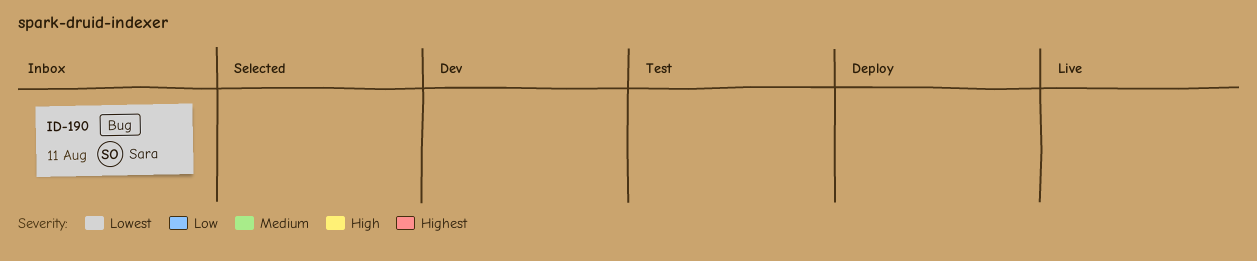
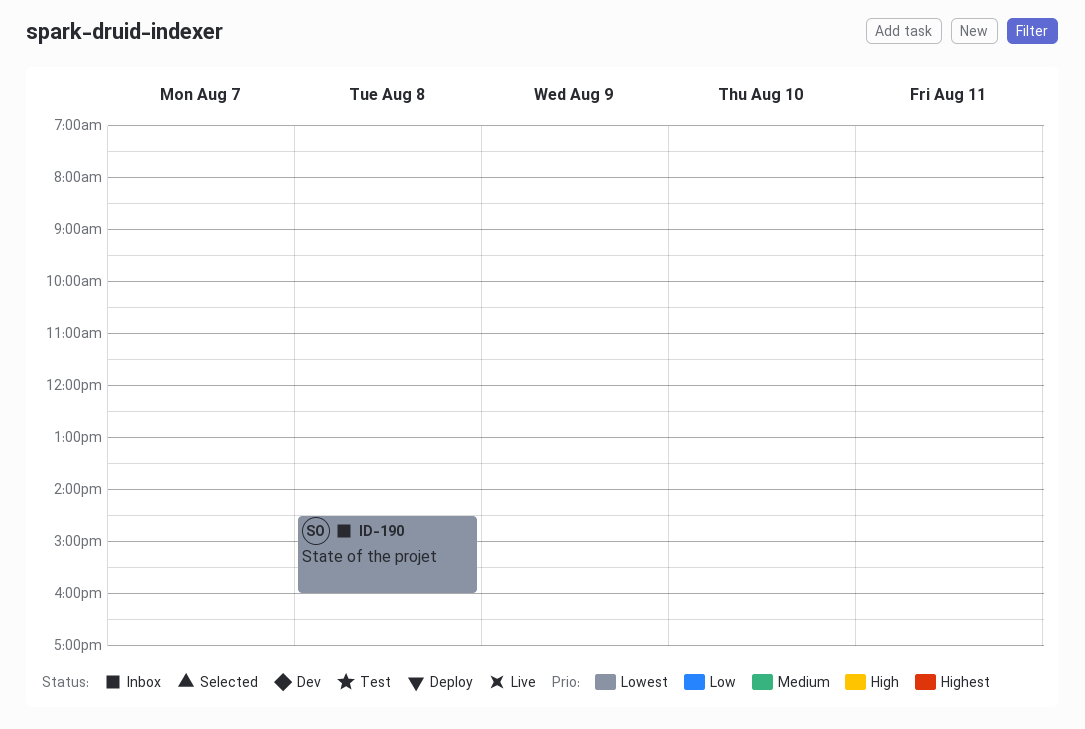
ID-190, day: Aug 11 -> Aug 8

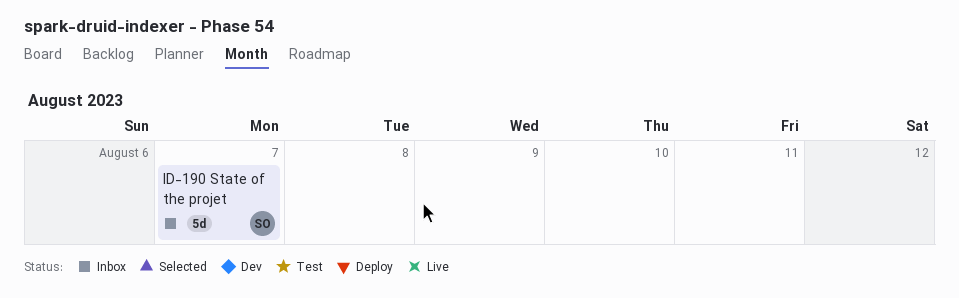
ID-190, day: Aug 8 -> Aug 7

